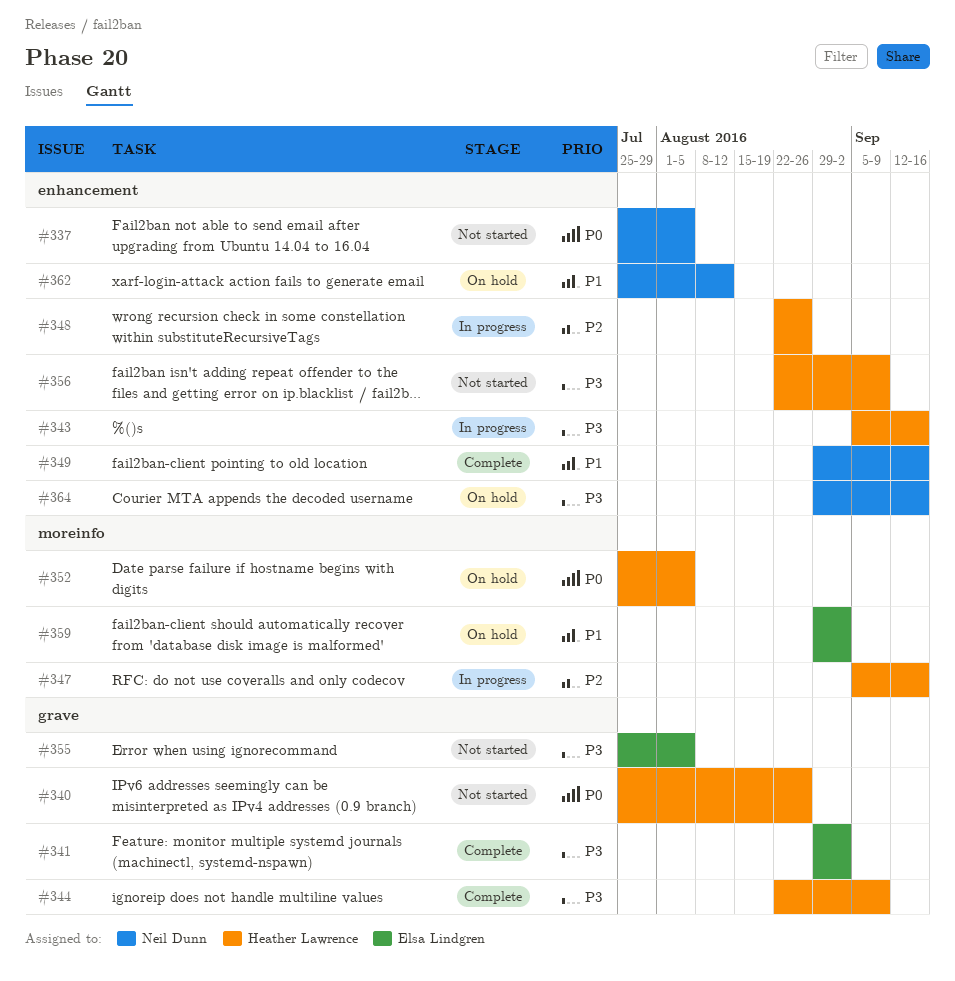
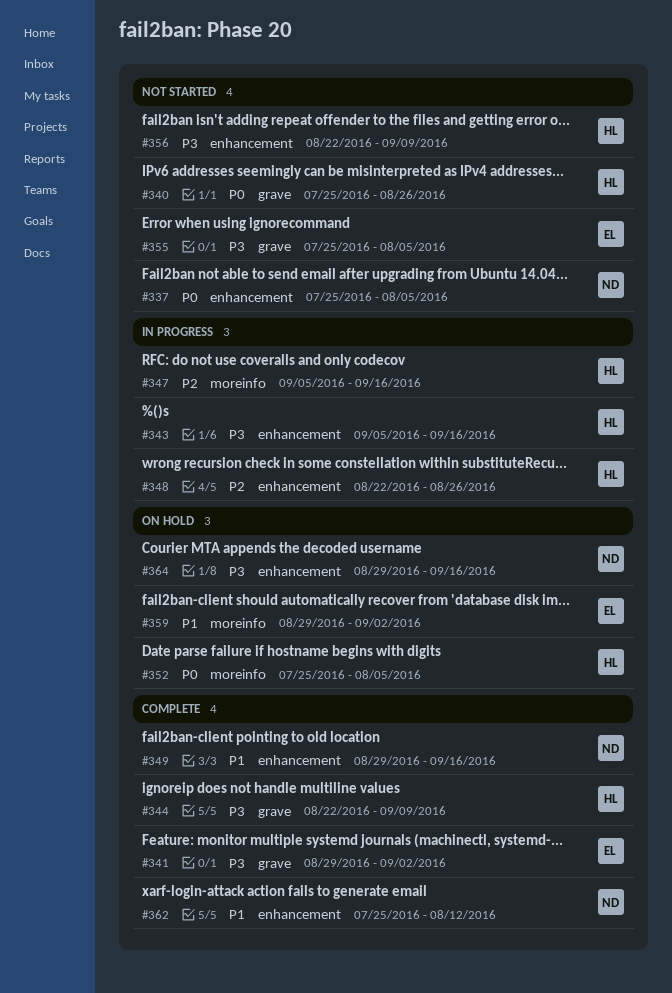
#362, status: On hold -> Complete

